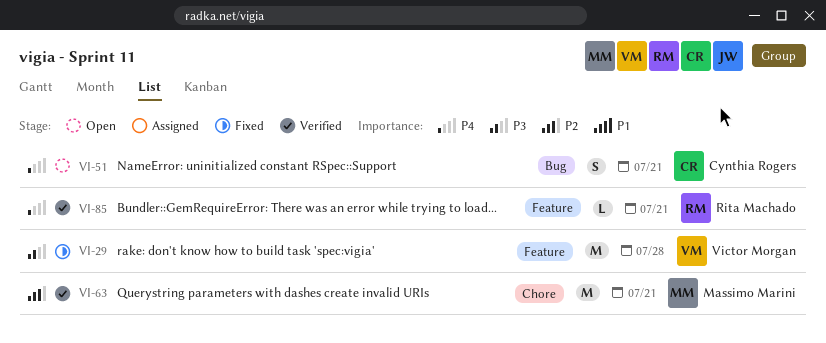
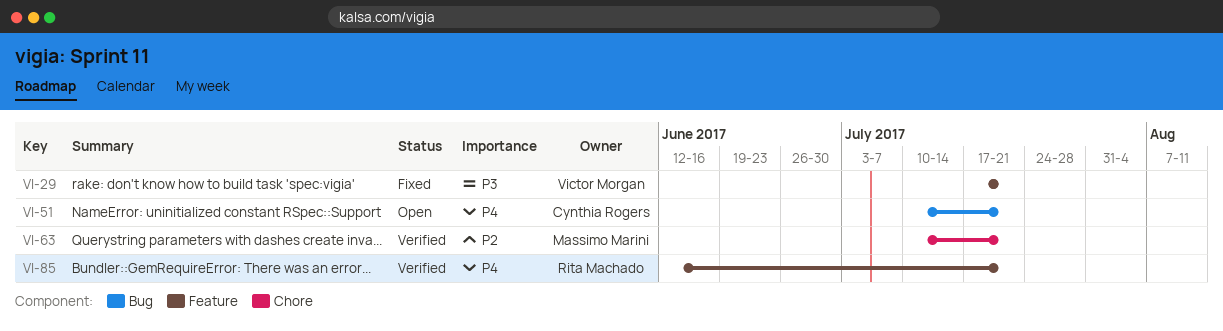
VI-29, due: Jul 28 -> Jul 21

